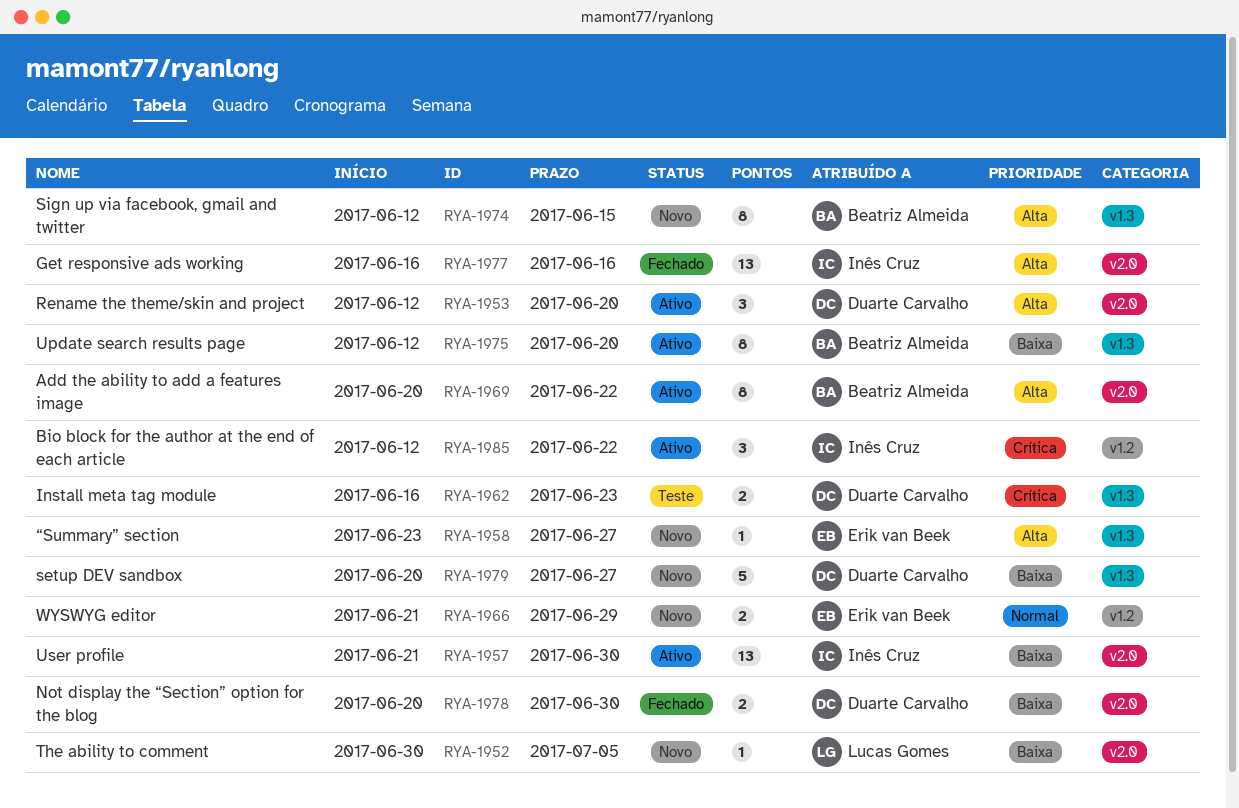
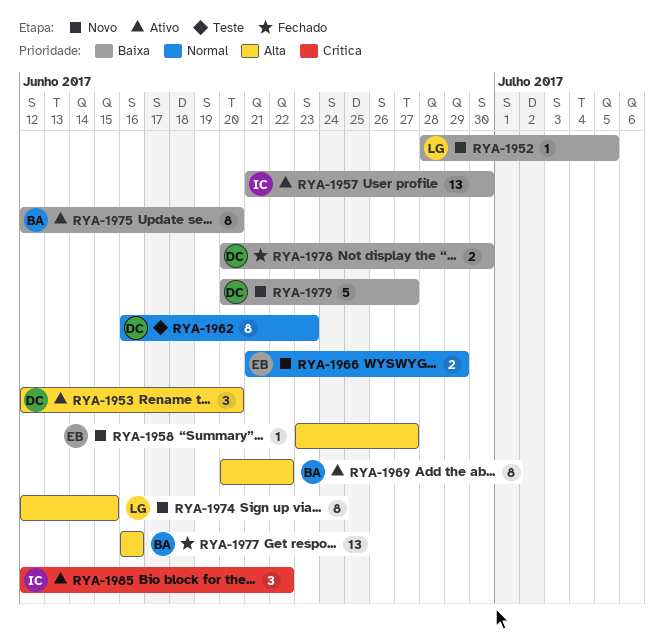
RYA-1952, start: Jun 30 -> Jun 28
RYA-1962, priority: Crítica -> Normal
RYA-1962, estimate: 2 -> 8
RYA-1974, owner: Beatriz Almeida -> Lucas Gomes
RYA-1977, owner: Inês Cruz -> Beatriz Almeida

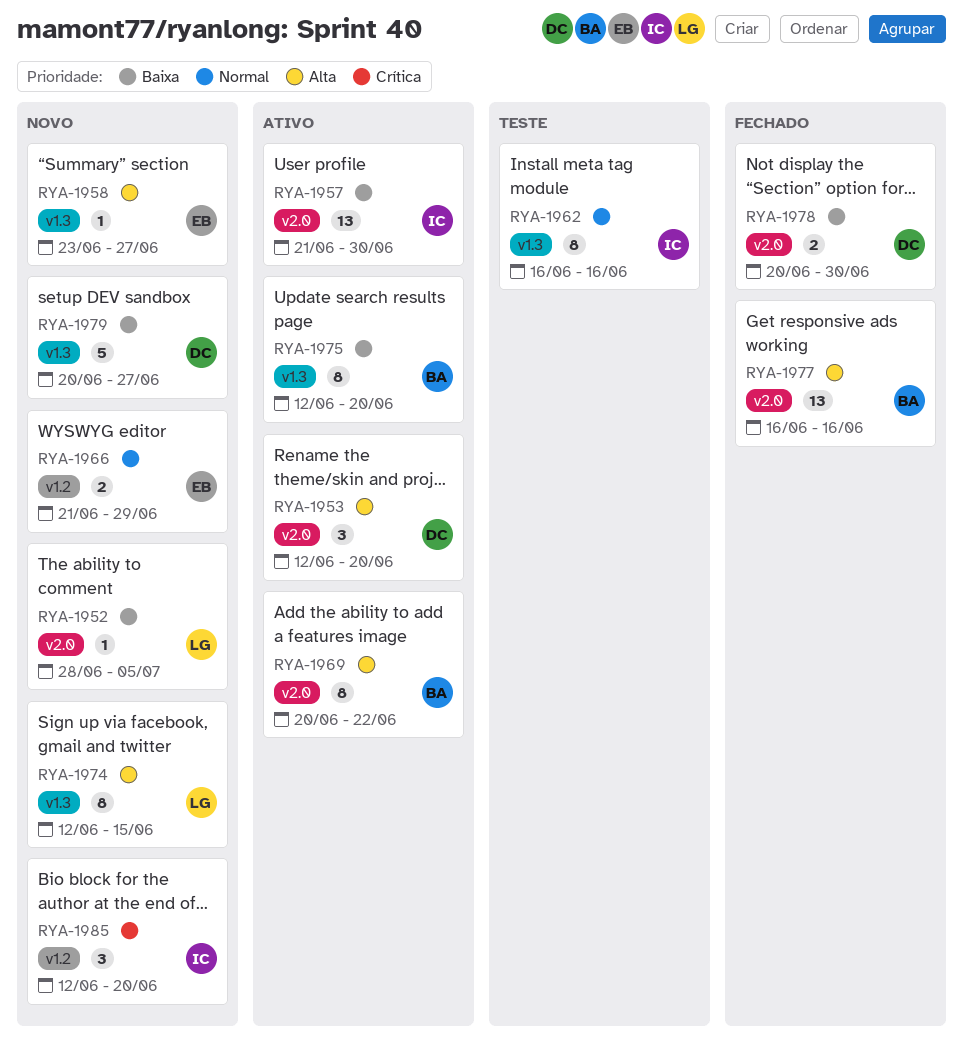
RYA-1962, owner: DC -> IC
RYA-1962, due: Jun 23 -> Jun 16
RYA-1985, status: Ativo -> Novo
RYA-1985, due: Jun 22 -> Jun 20

